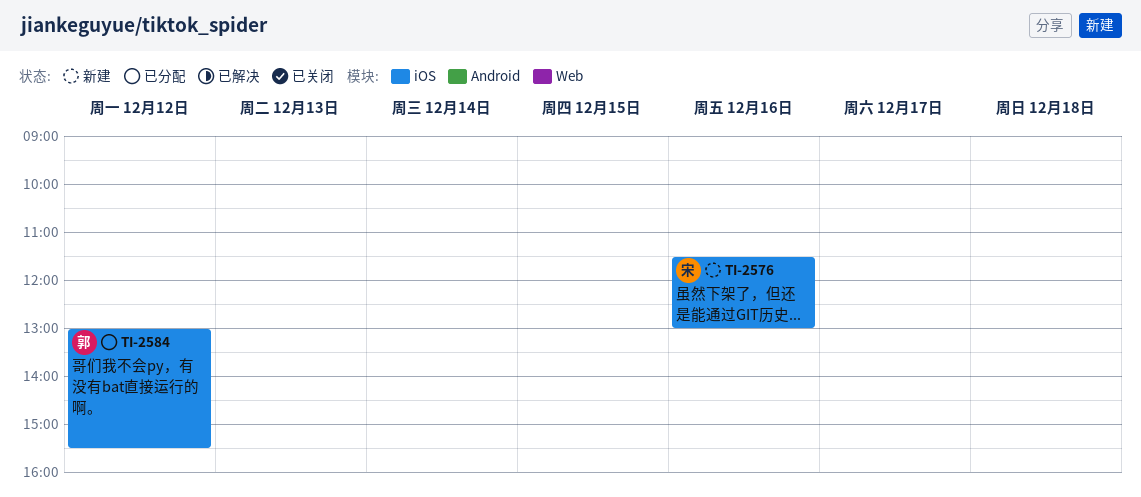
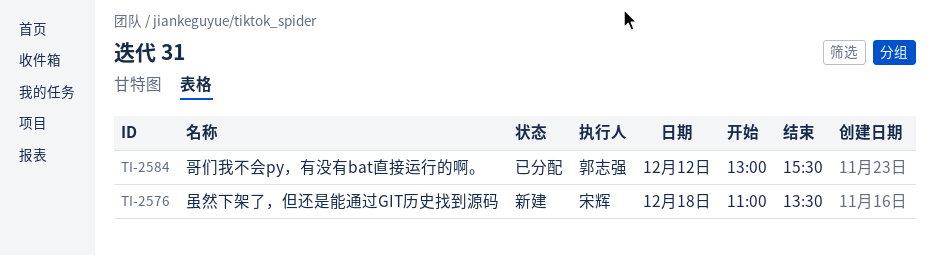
TI-2576, day: Dec 16 -> Dec 18
TI-2576, begins: 11:30 -> 11:00
TI-2576, ends: 13:00 -> 13:30

